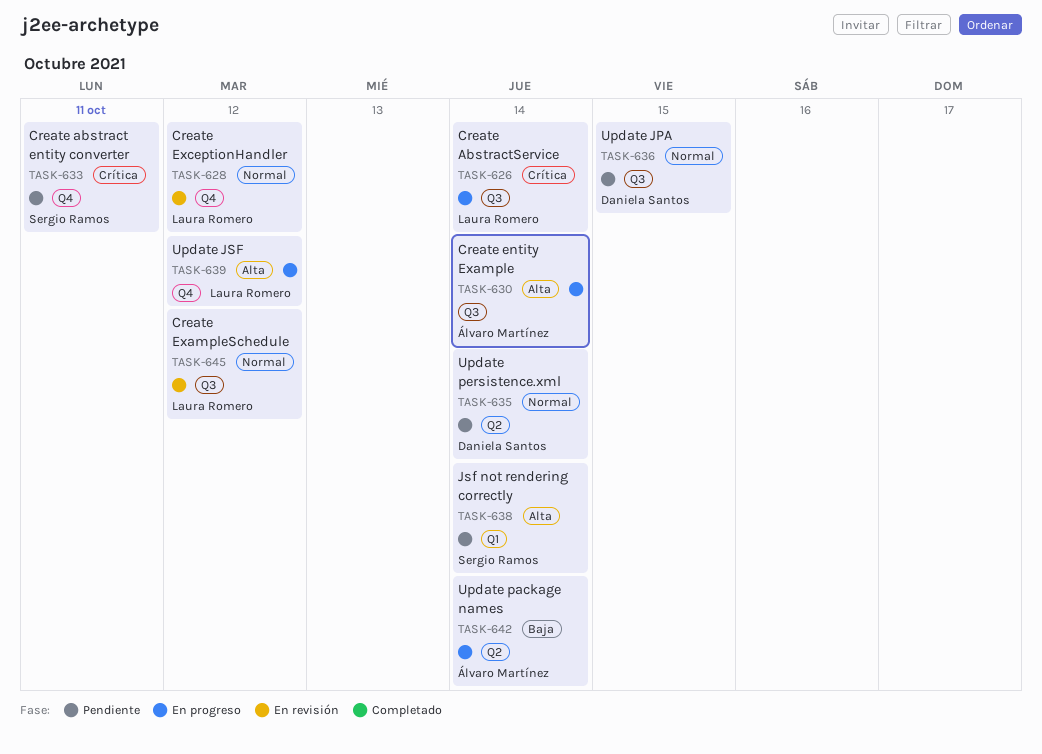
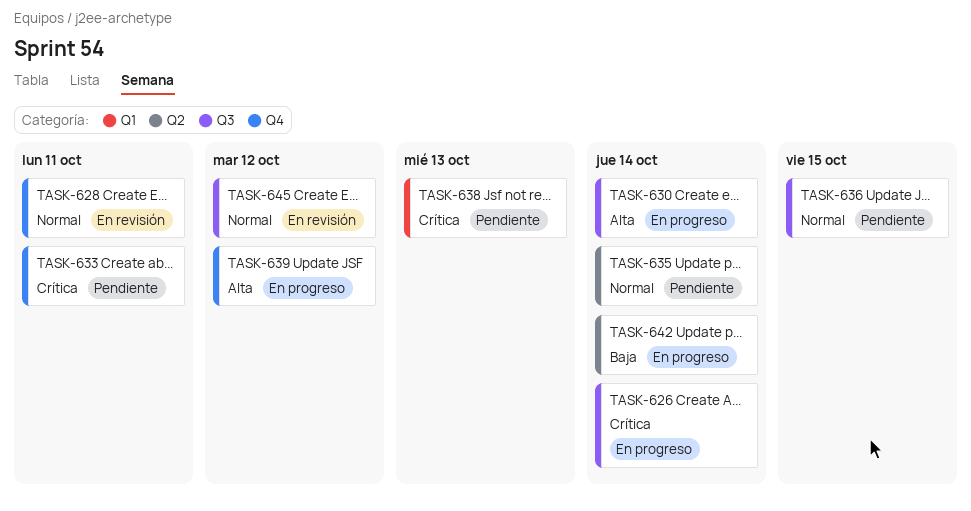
TASK-628, due: Oct 12 -> Oct 11
TASK-638, priority: Alta -> Crítica
TASK-638, due: Oct 14 -> Oct 13

